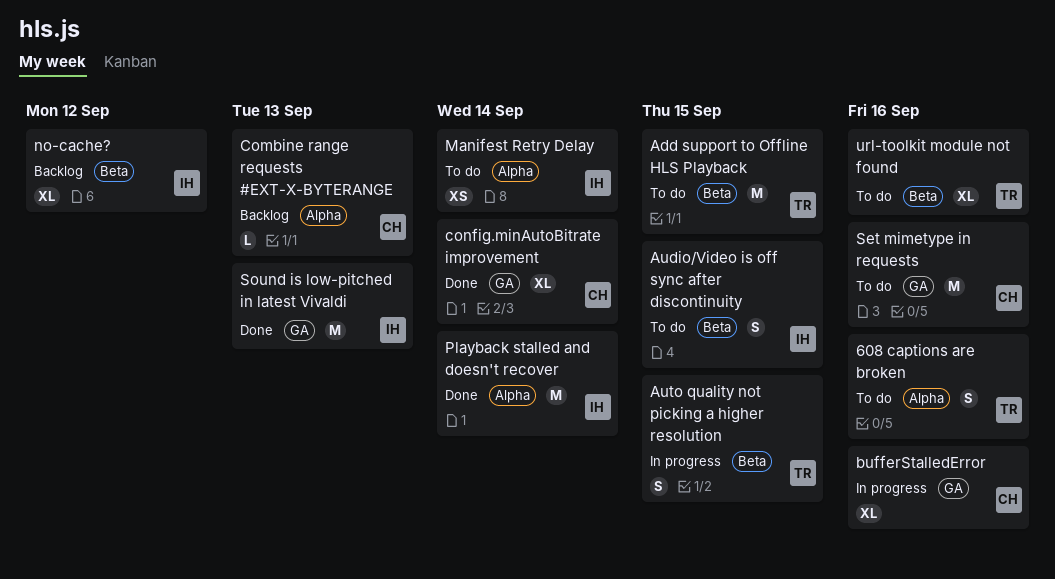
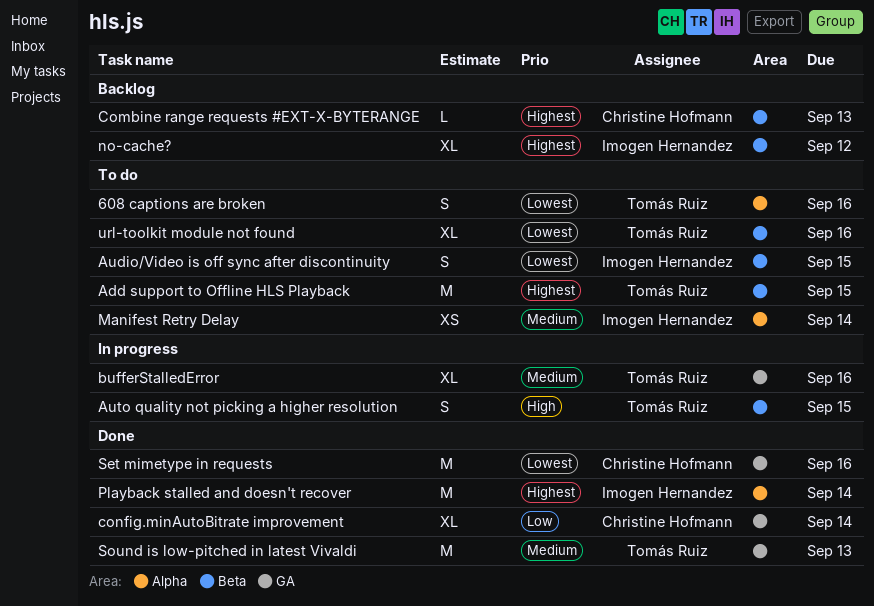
bufferStalledError, owner: Christine Hofmann -> Tomás Ruiz
Combine range requests #EXT-X-BYTERANGE, label: Alpha -> Beta
Set mimetype in requests, status: To do -> Done
Sound is low-pitched in latest Vivaldi, owner: Imogen Hernandez -> Tomás Ruiz

